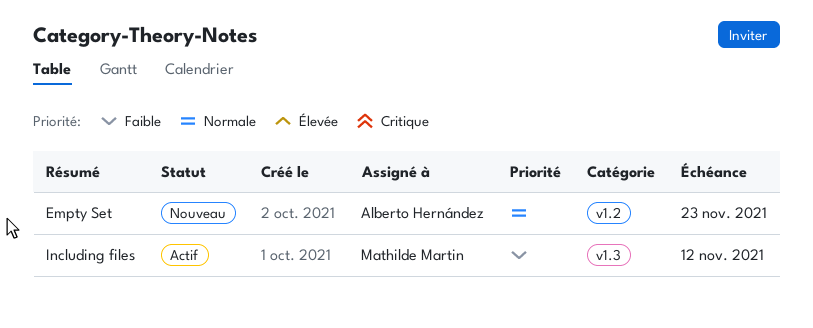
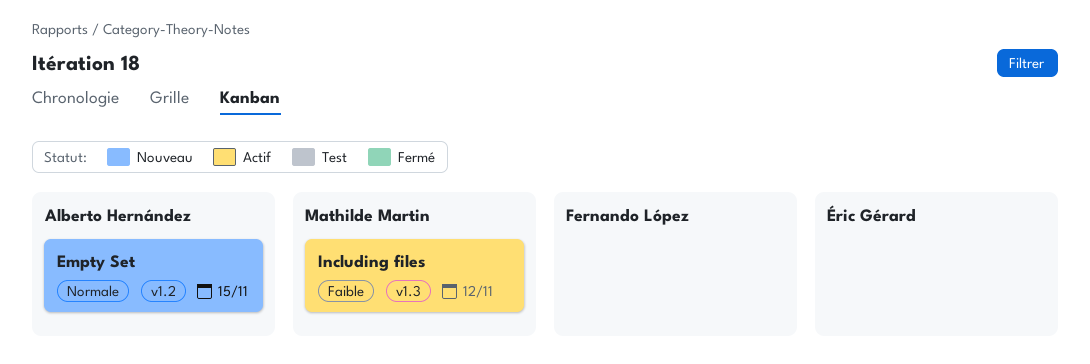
Empty Set, due: Nov 23 -> Nov 15

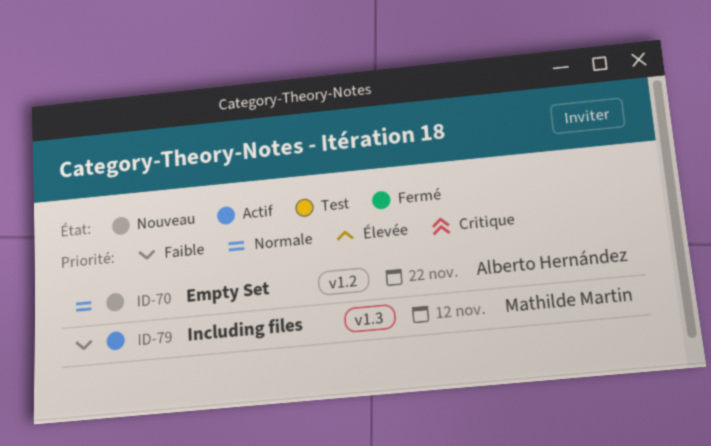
Empty Set, due: Nov 15 -> Nov 22

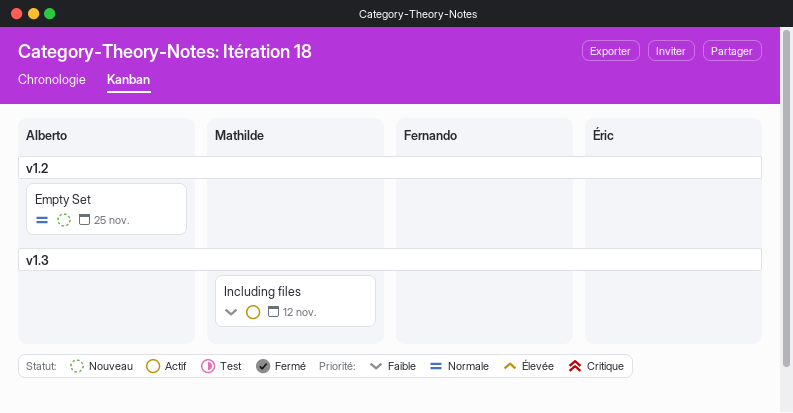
Empty Set, due: Nov 22 -> Nov 25

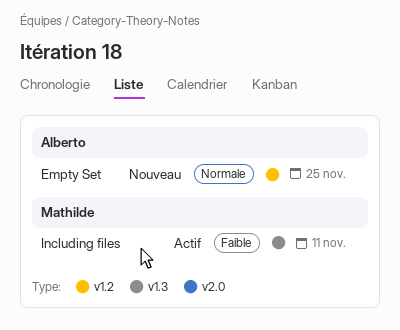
Including files, due: Nov 12 -> Nov 11

